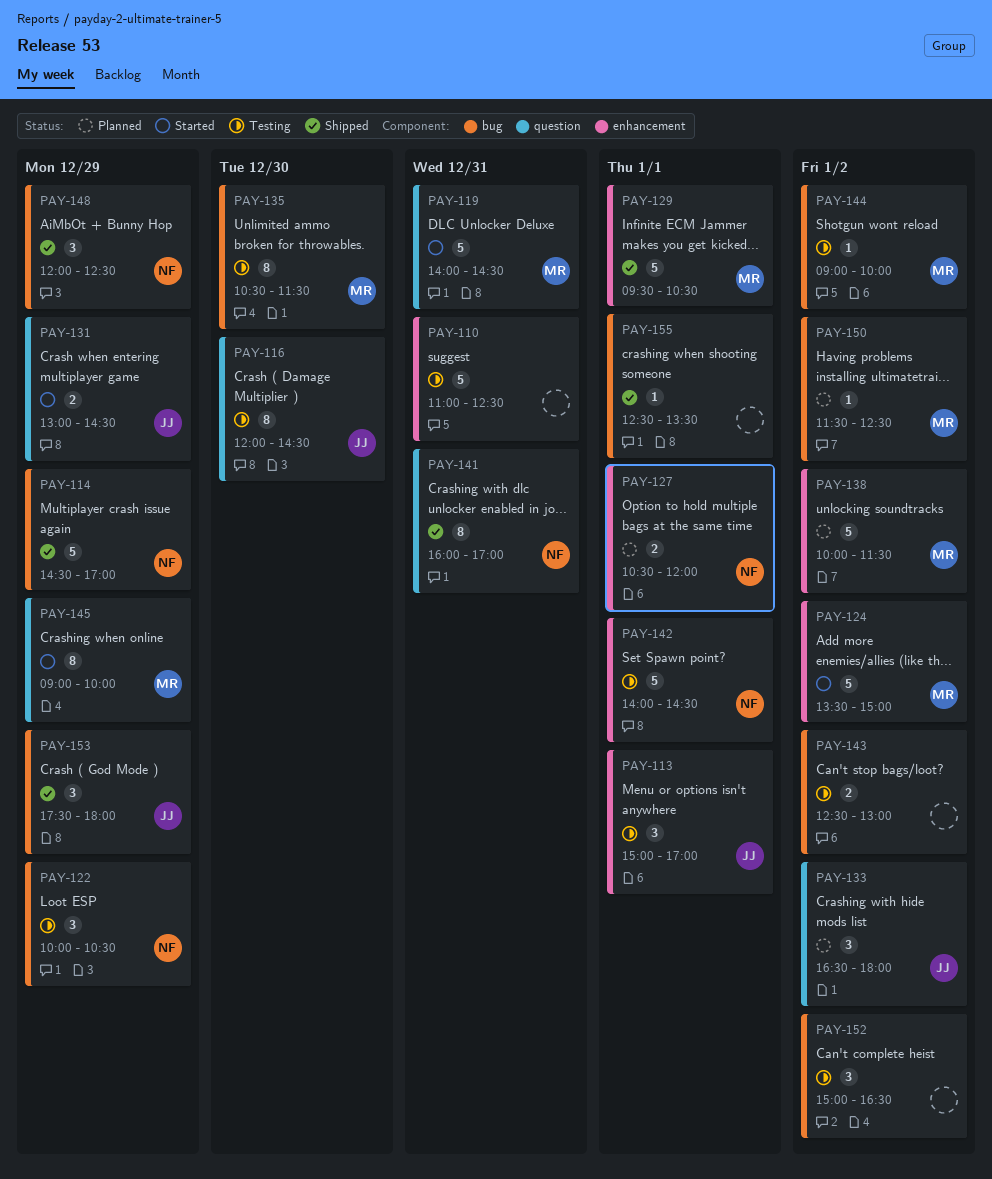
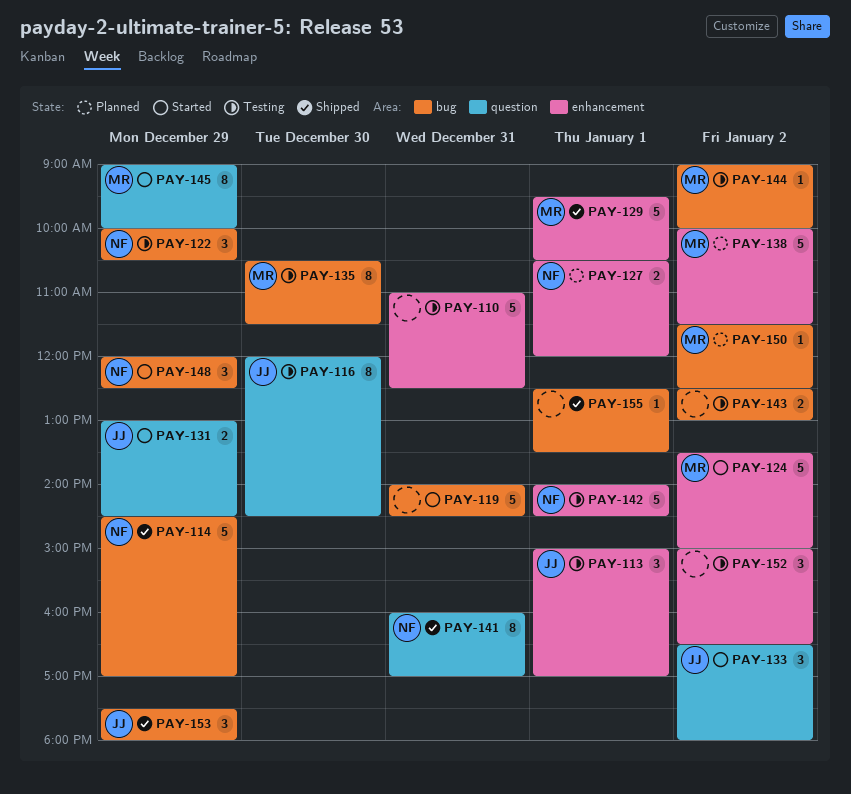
PAY-119, owner: MR -> none
PAY-119, label: question -> bug
PAY-133, status: Planned -> Started
PAY-148, status: Shipped -> Started
PAY-152, label: bug -> enhancement

